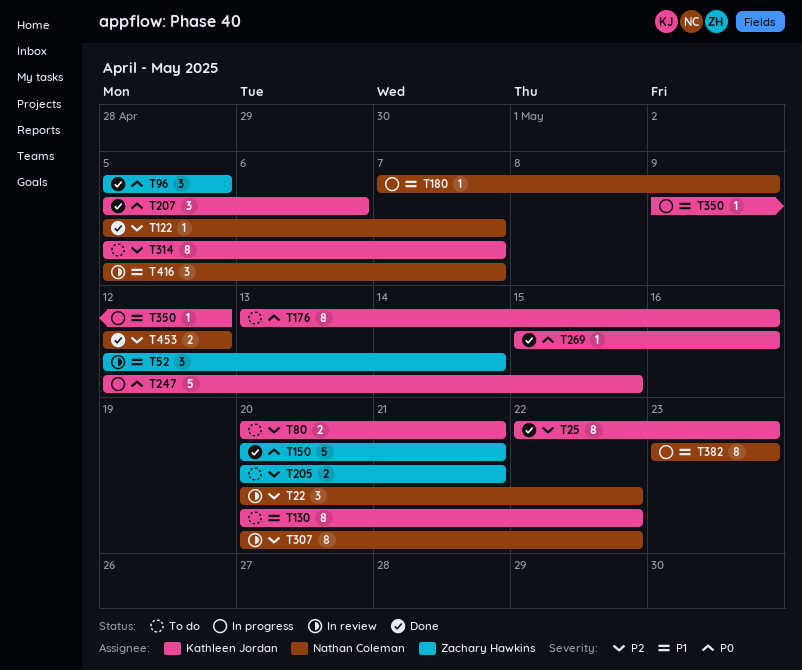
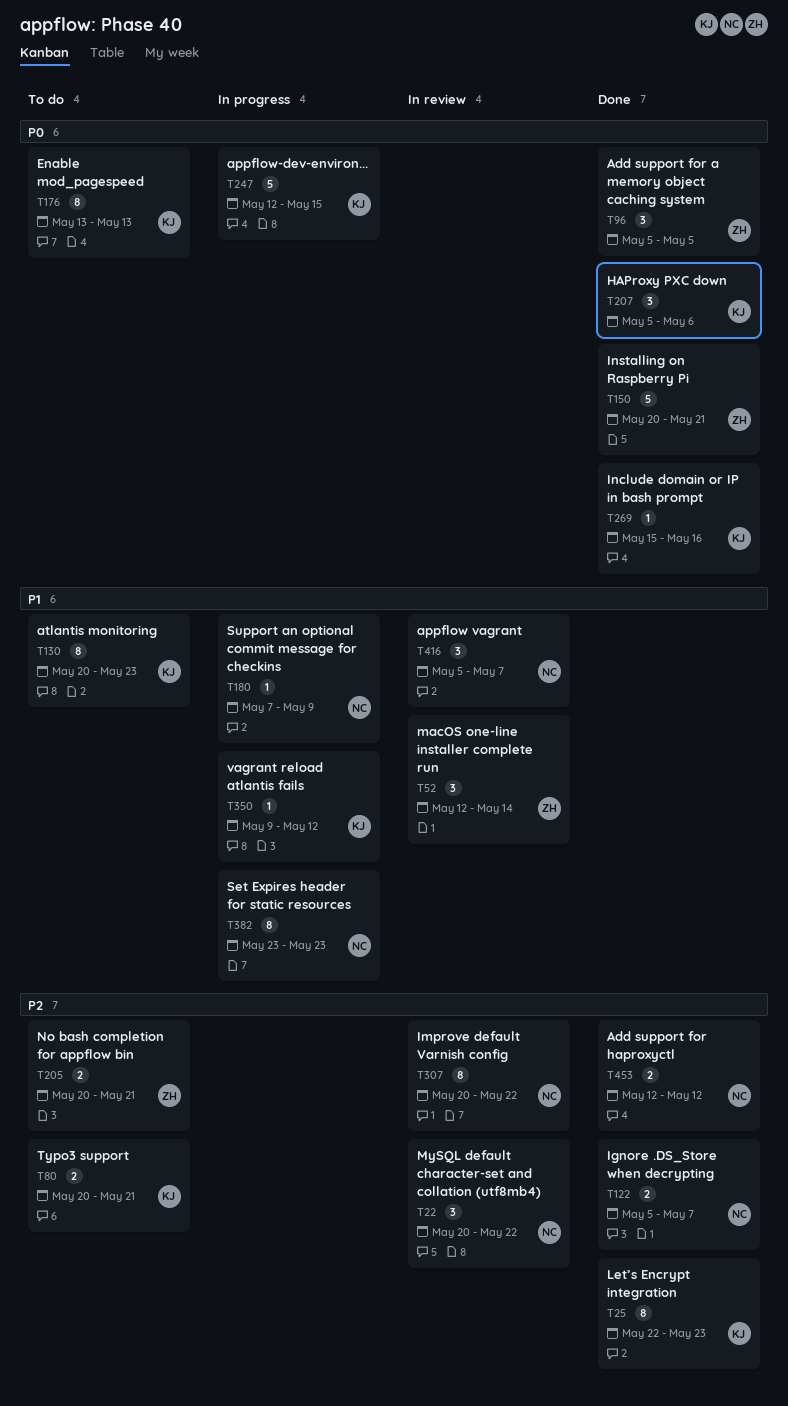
T122, estimate: 1 -> 2
T130, due: May 22 -> May 23
T176, due: May 16 -> May 13
T314: present -> none

